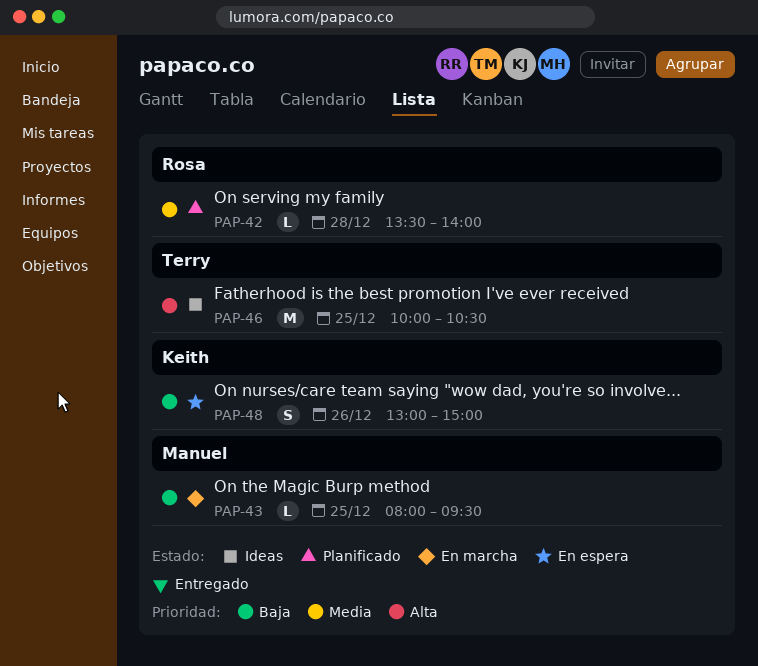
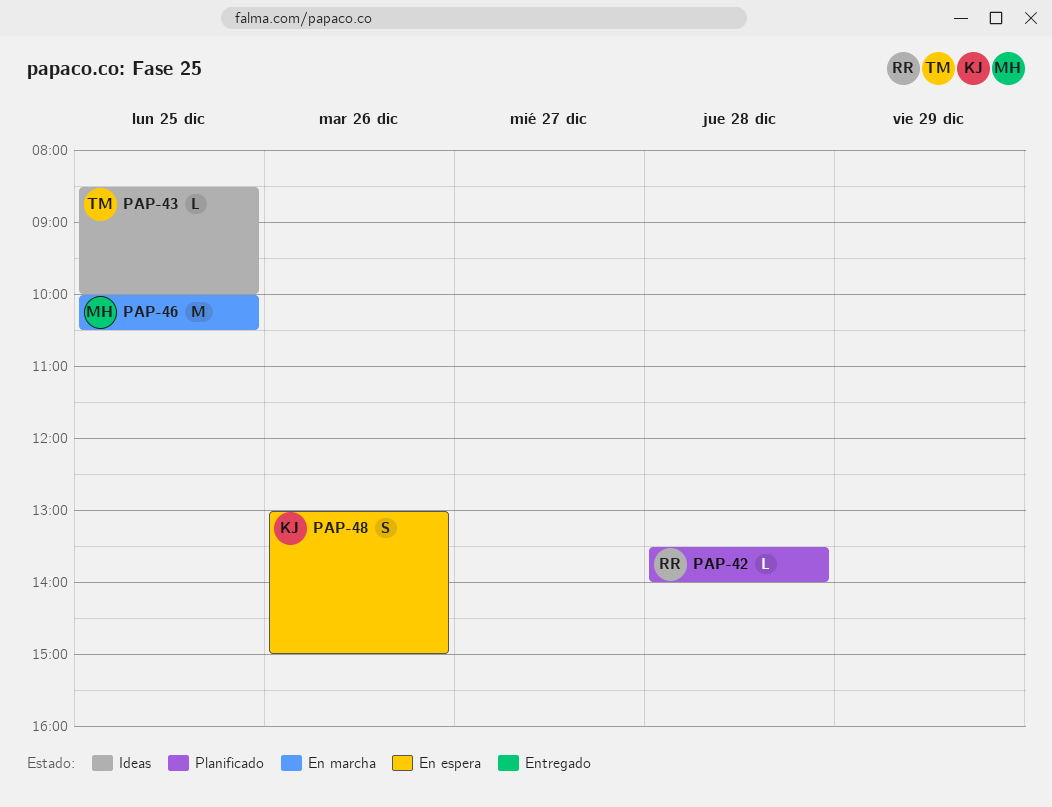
PAP-43, status: En marcha -> Ideas
PAP-43, owner: Manuel -> Terry
PAP-43, begins: 08:00 -> 08:30
PAP-43, ends: 09:30 -> 10:00
PAP-46, status: Ideas -> En marcha
PAP-46, owner: Terry -> Manuel

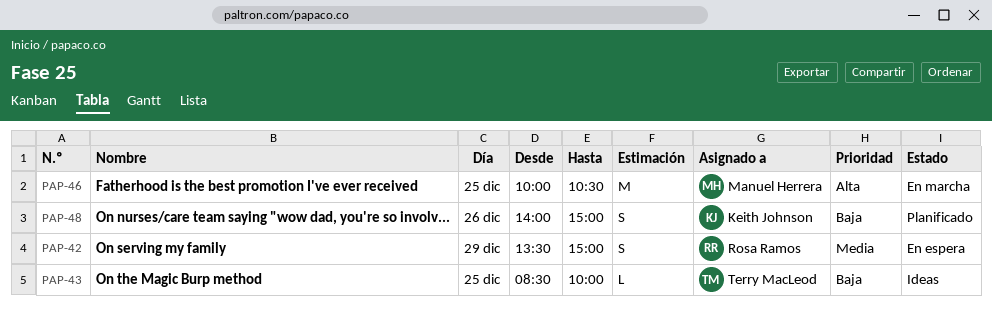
PAP-42, status: Planificado -> En espera
PAP-42, estimate: L -> S
PAP-42, day: Dec 28 -> Dec 29
PAP-42, ends: 14:00 -> 15:00
PAP-48, status: En espera -> Planificado
PAP-48, begins: 13:00 -> 14:00

